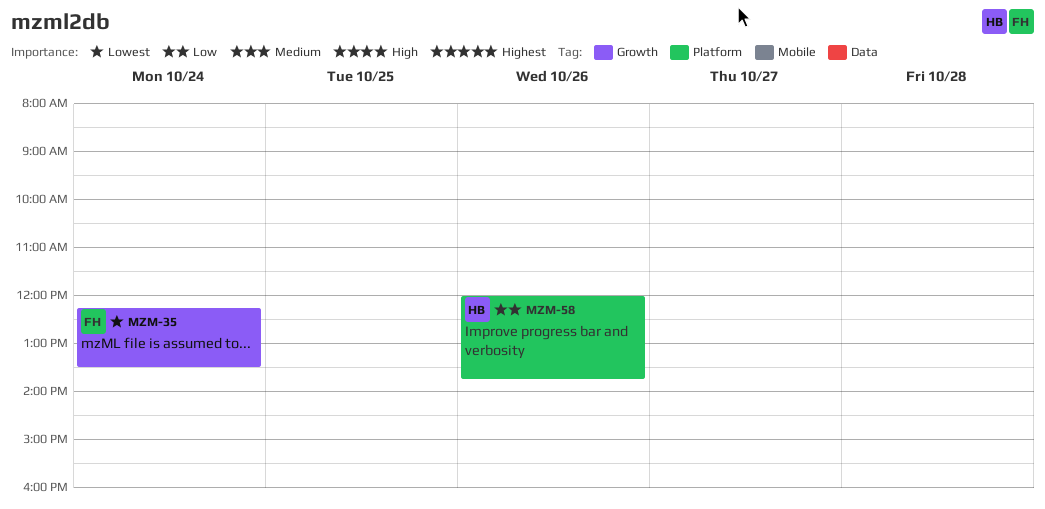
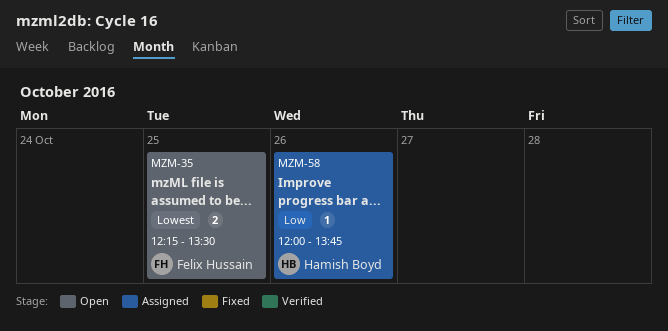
MZM-35, day: Oct 24 -> Oct 25

